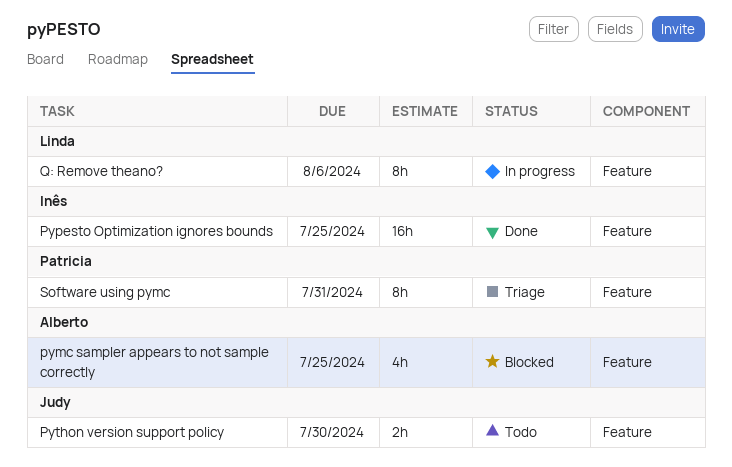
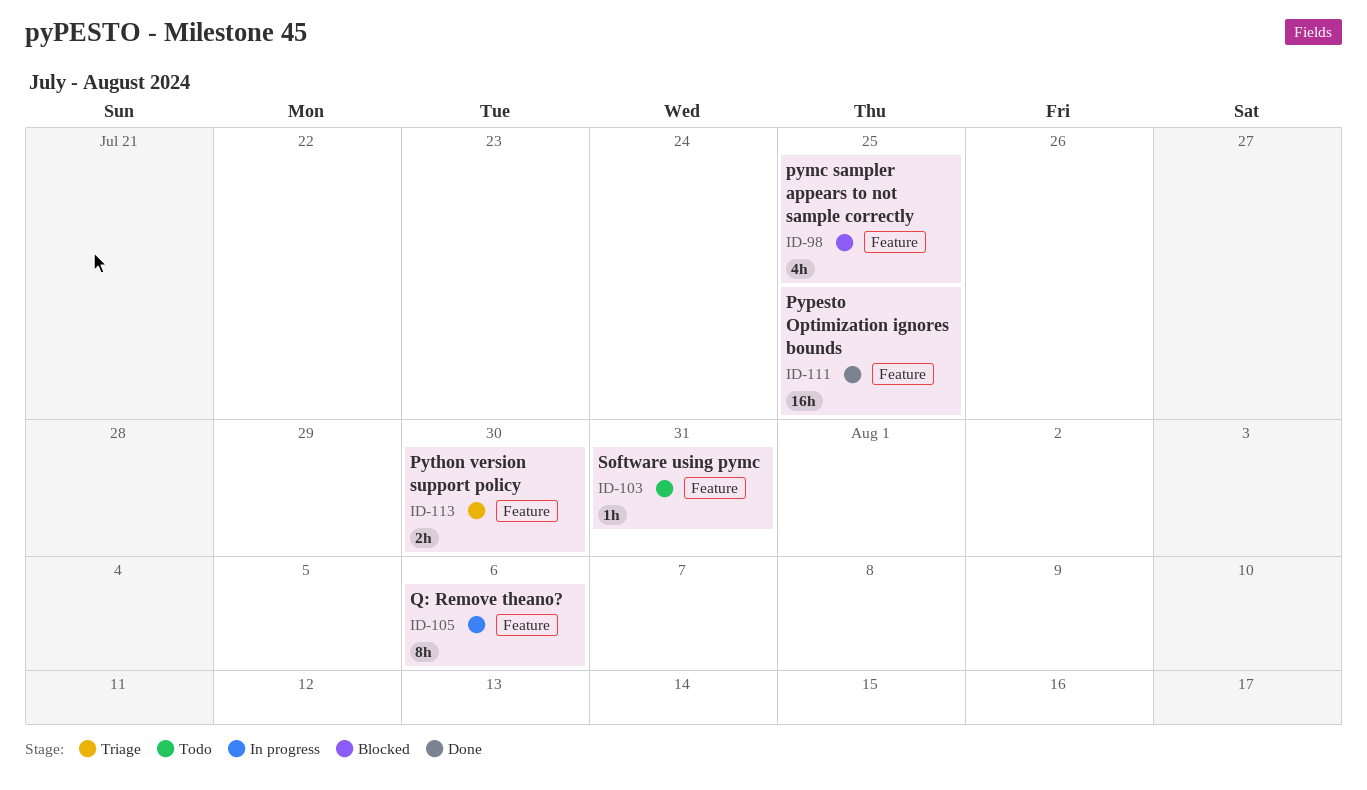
Python version support policy, status: Todo -> Triage
Software using pymc, status: Triage -> Todo
Software using pymc, estimate: 8h -> 1h

